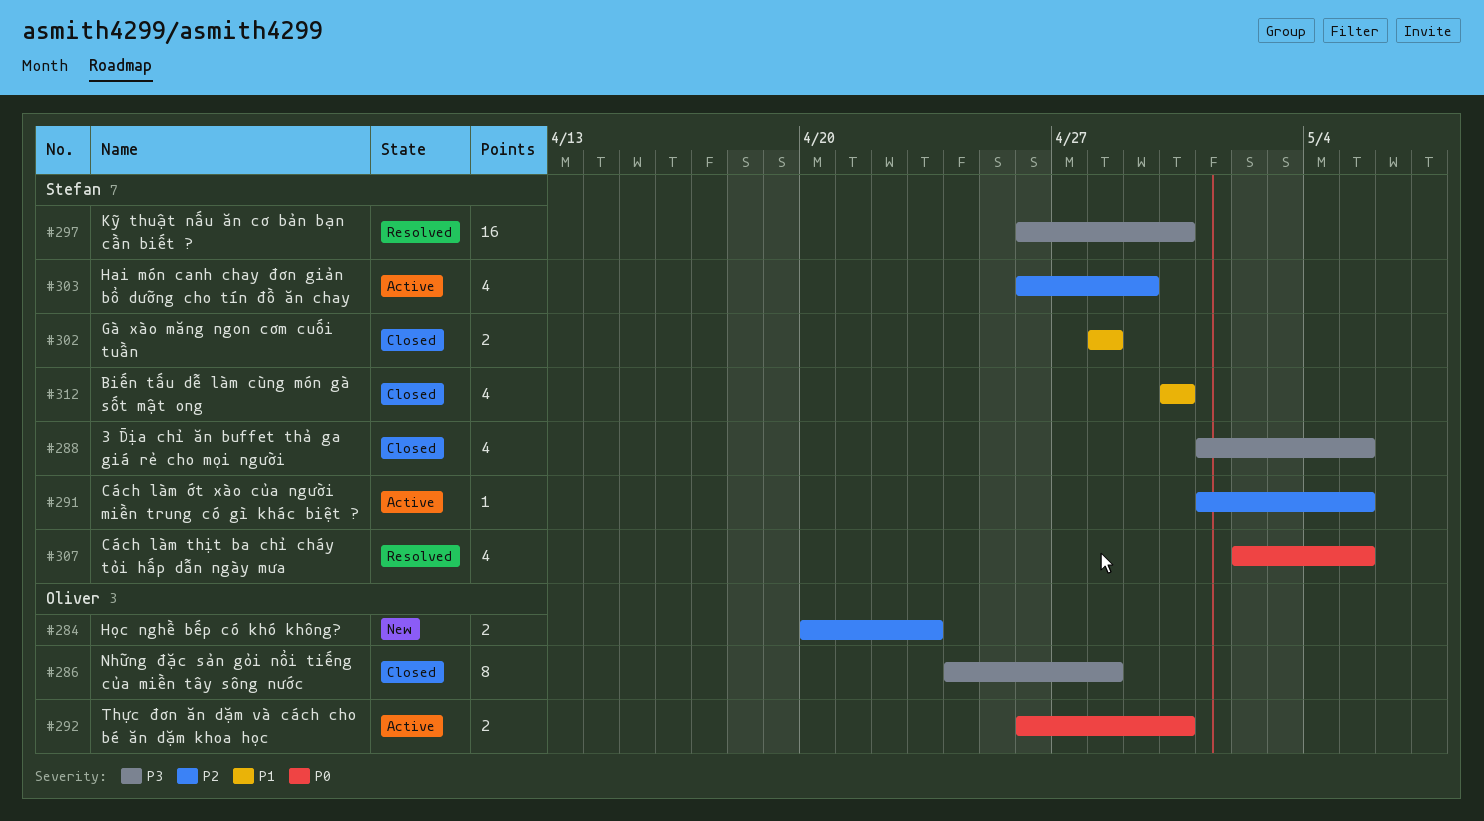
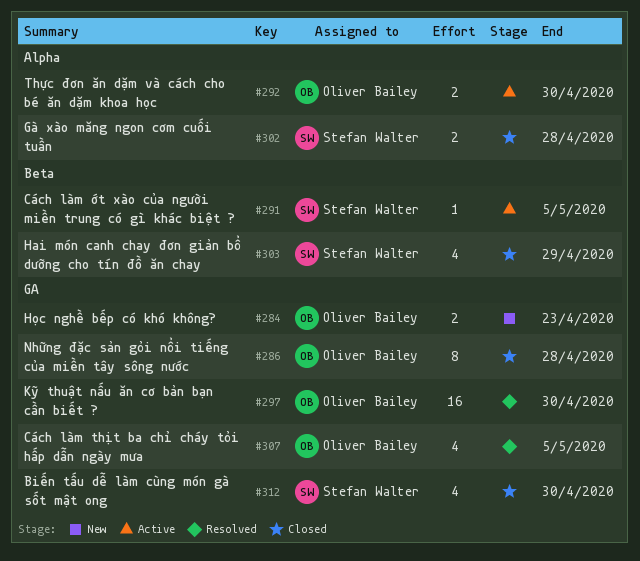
#288: present -> none
#297, owner: Stefan Walter -> Oliver Bailey
#303, status: Active -> Closed
#307, owner: Stefan Walter -> Oliver Bailey

